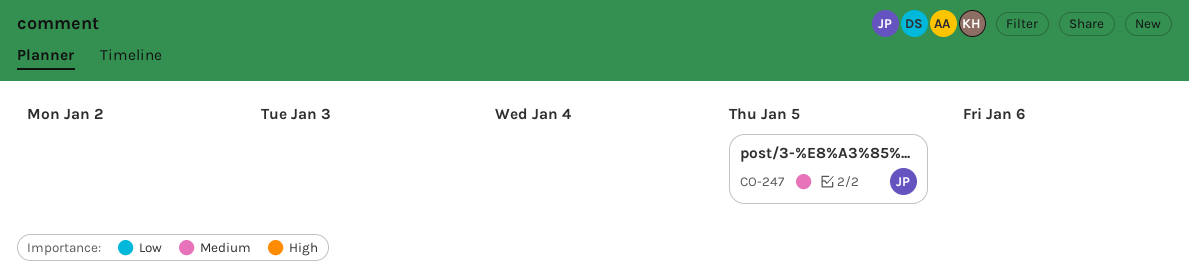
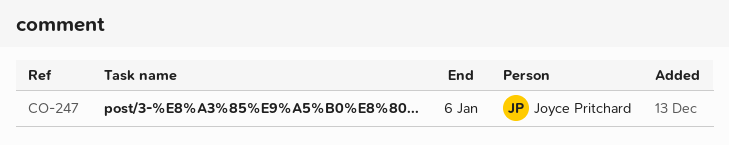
CO-247, due: Jan 5 -> Jan 6

